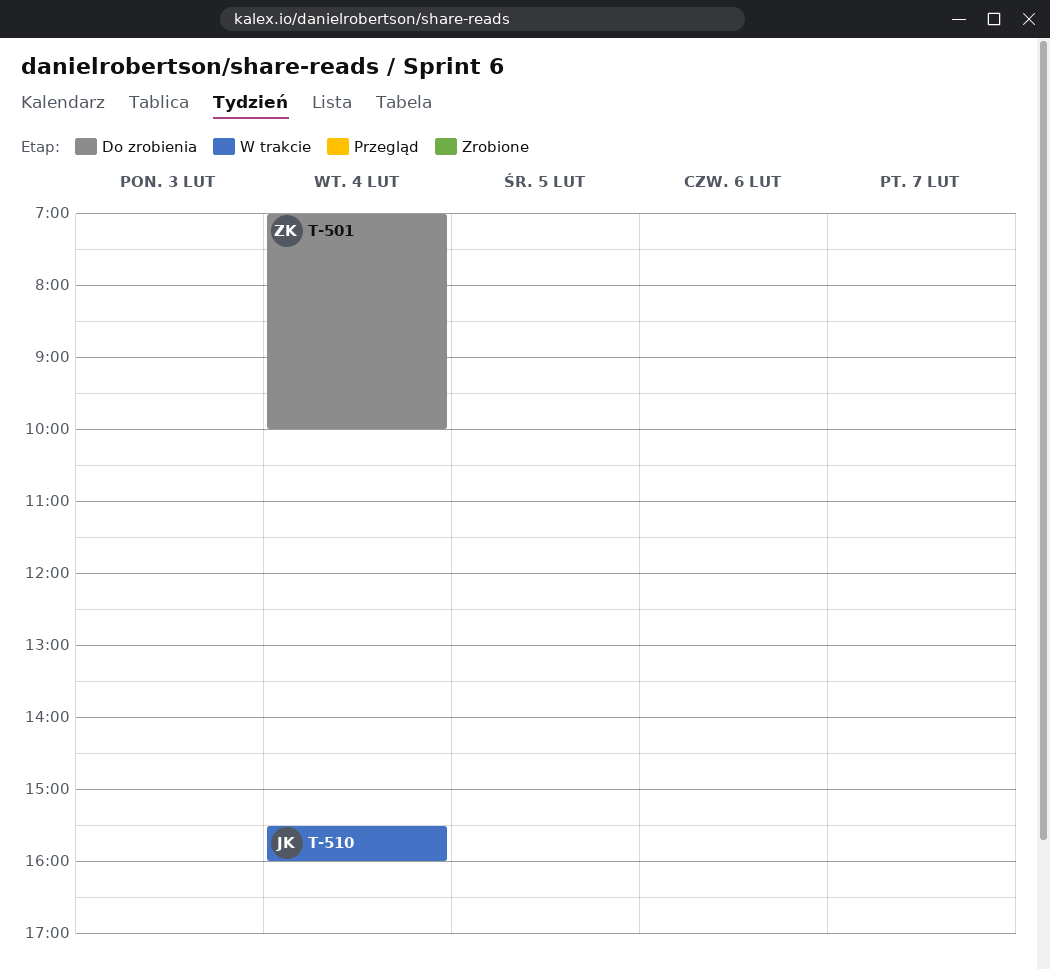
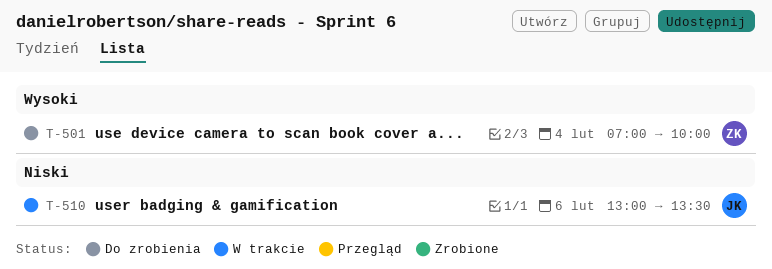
T-510, day: Feb 4 -> Feb 6
T-510, begins: 15:30 -> 13:00
T-510, ends: 16:00 -> 13:30

